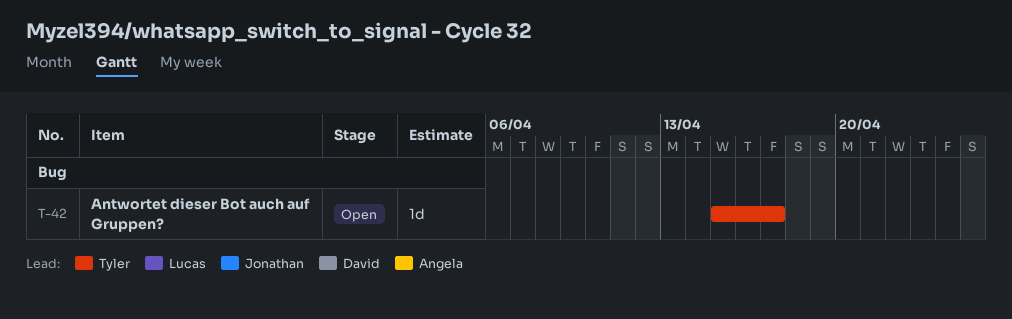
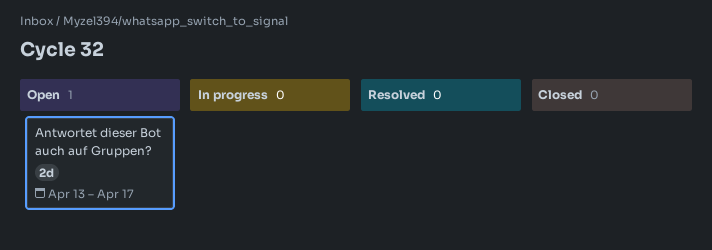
Antwortet dieser Bot auch auf Gruppen?, estimate: 1d -> 2d
Antwortet dieser Bot auch auf Gruppen?, start: Apr 15 -> Apr 13

